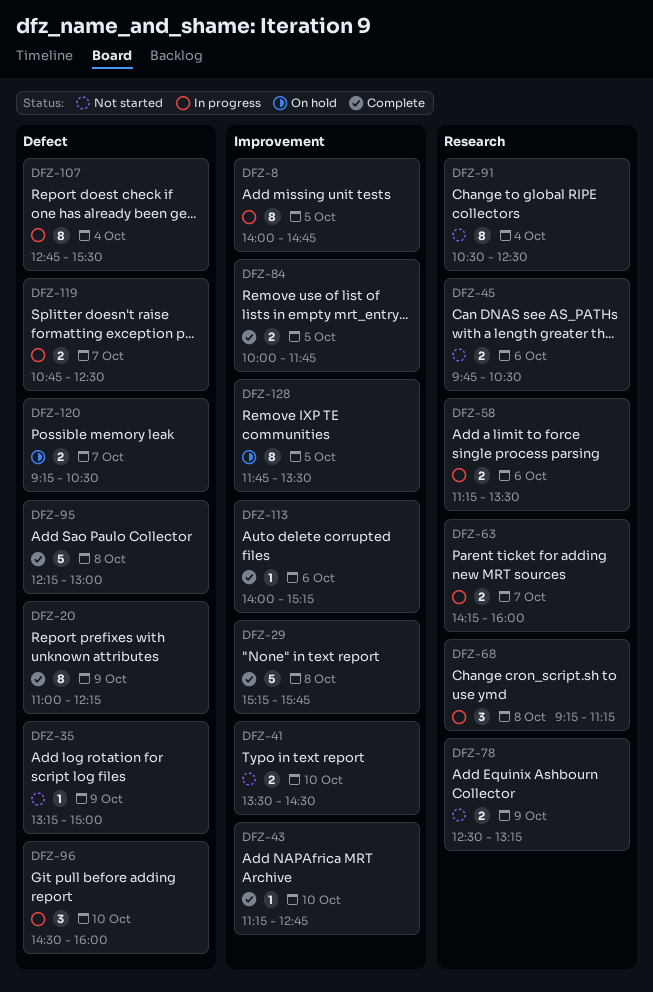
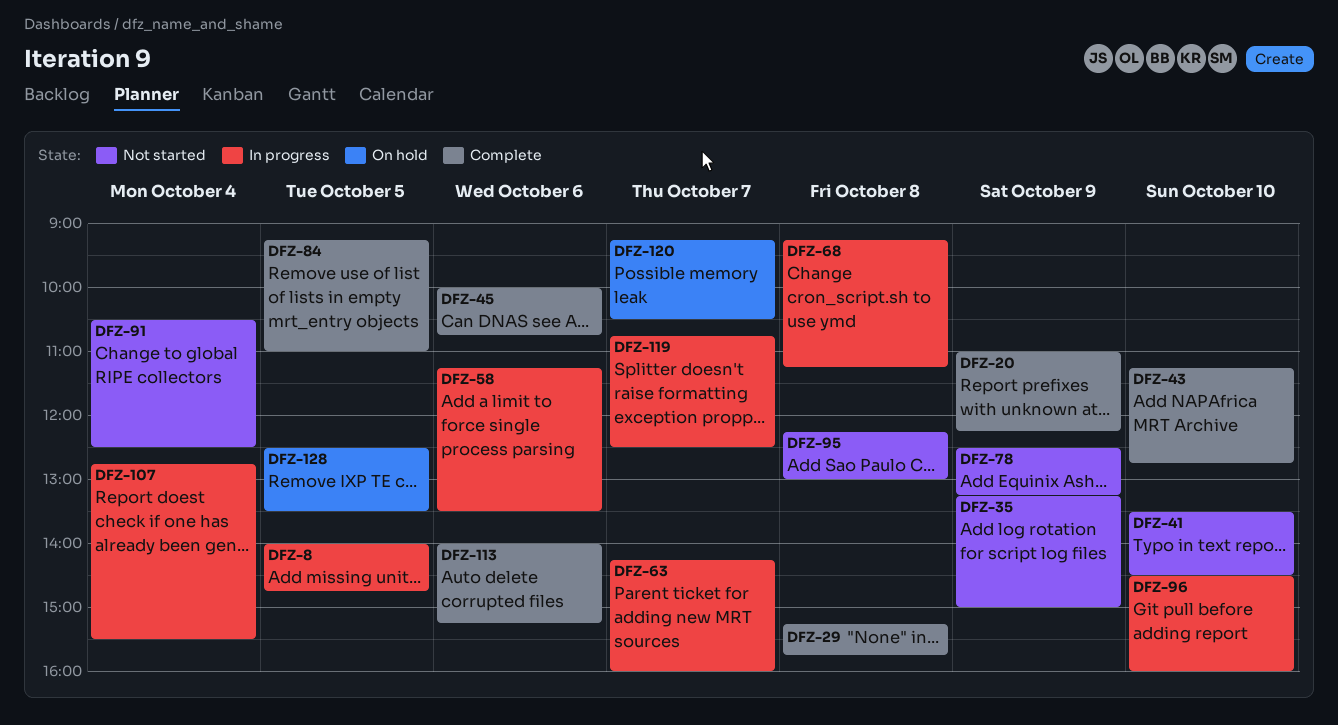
DFZ-45, status: Not started -> Complete
DFZ-45, begins: 09:45 -> 10:00
DFZ-45, ends: 10:30 -> 10:45
DFZ-84, begins: 10:00 -> 09:15
DFZ-84, ends: 11:45 -> 11:00
DFZ-95, status: Complete -> Not started
DFZ-128, begins: 11:45 -> 12:30

